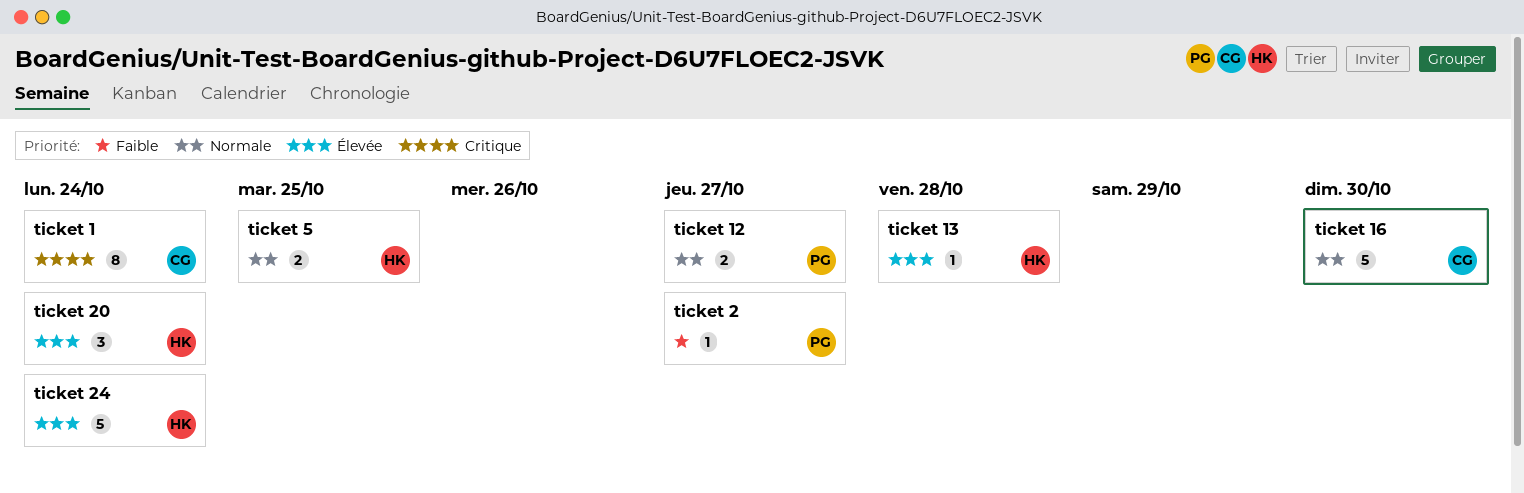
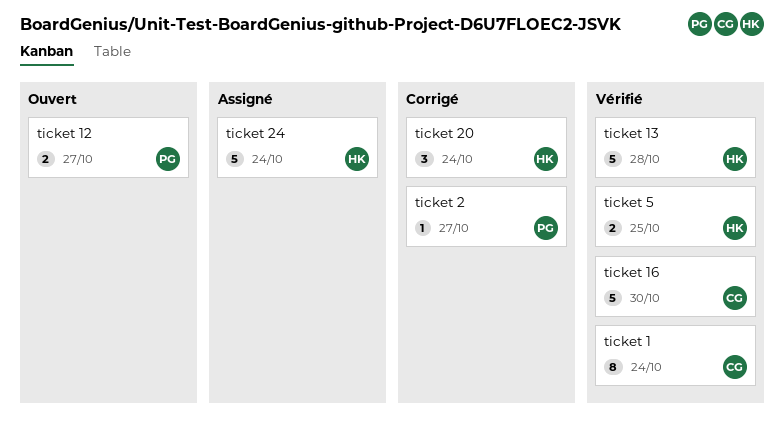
ticket 13, estimate: 1 -> 5

